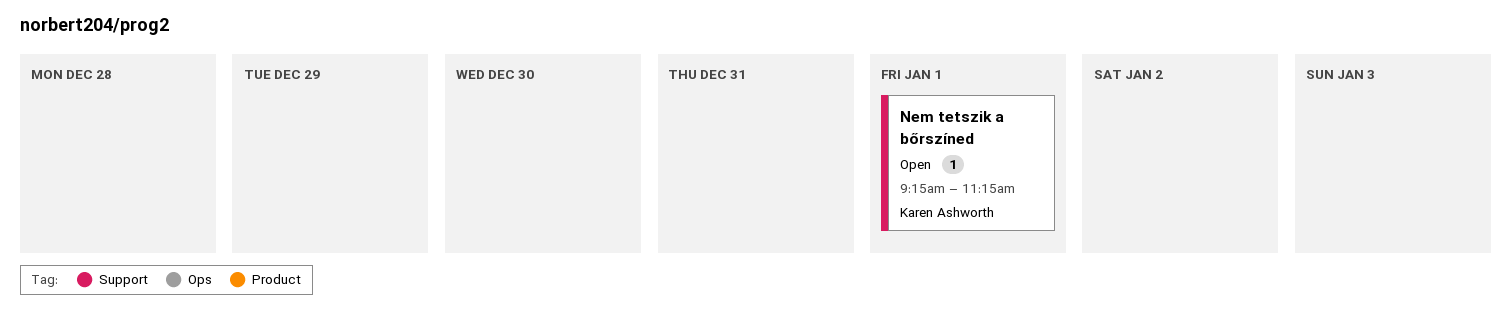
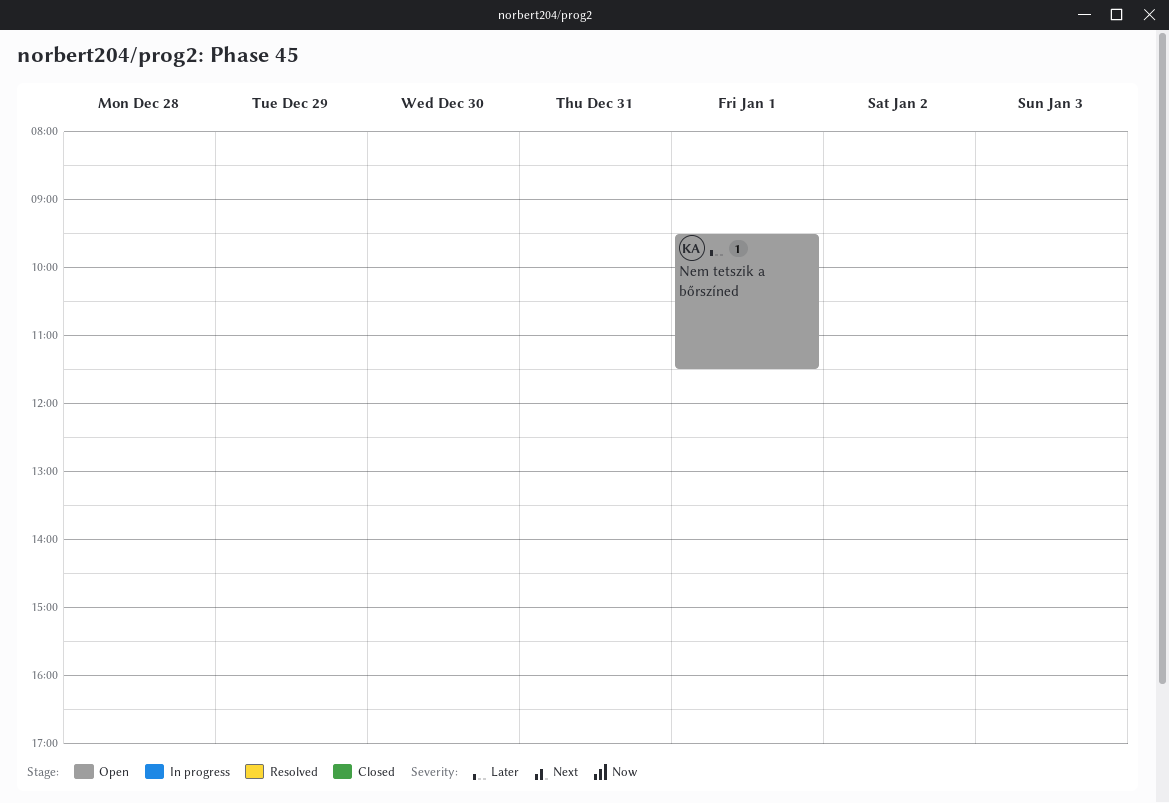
Nem tetszik a bőrszíned, begins: 09:15 -> 09:30
Nem tetszik a bőrszíned, ends: 11:15 -> 11:30

